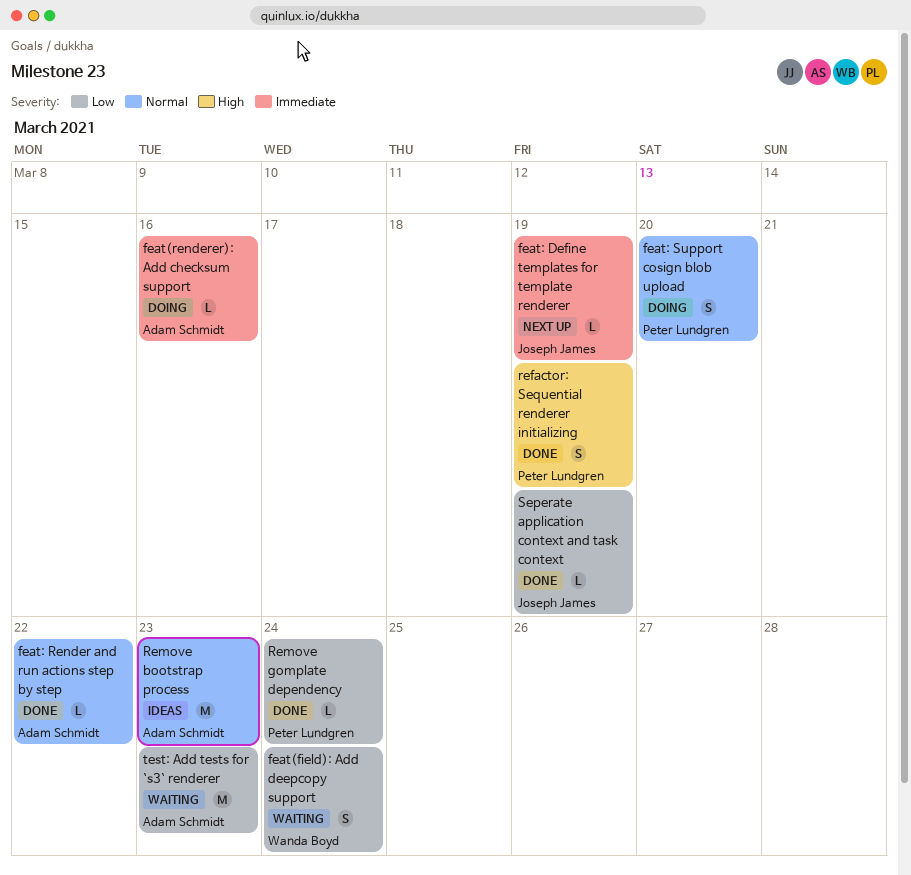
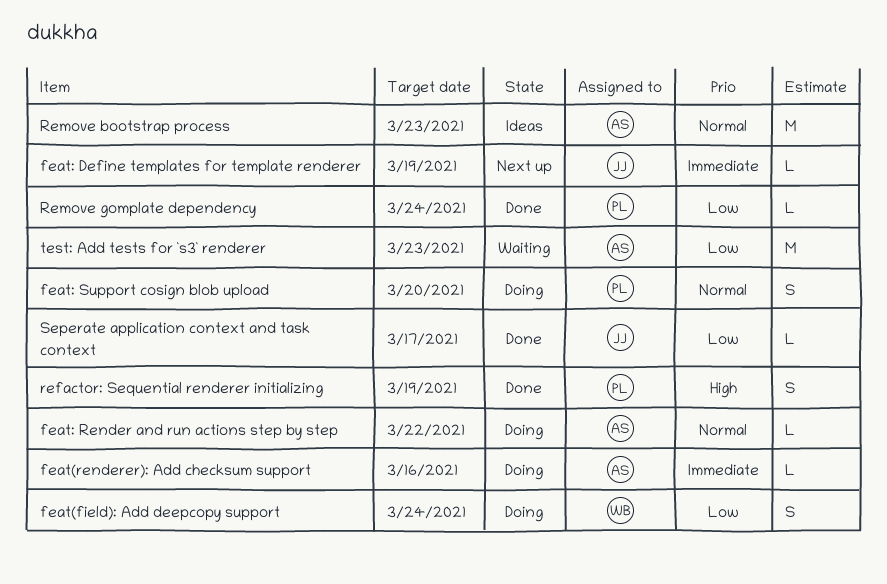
feat(field): Add deepcopy support, status: Waiting -> Doing
feat: Render and run actions step by step, status: Done -> Doing
Seperate application context and task context, due: Mar 19 -> Mar 17

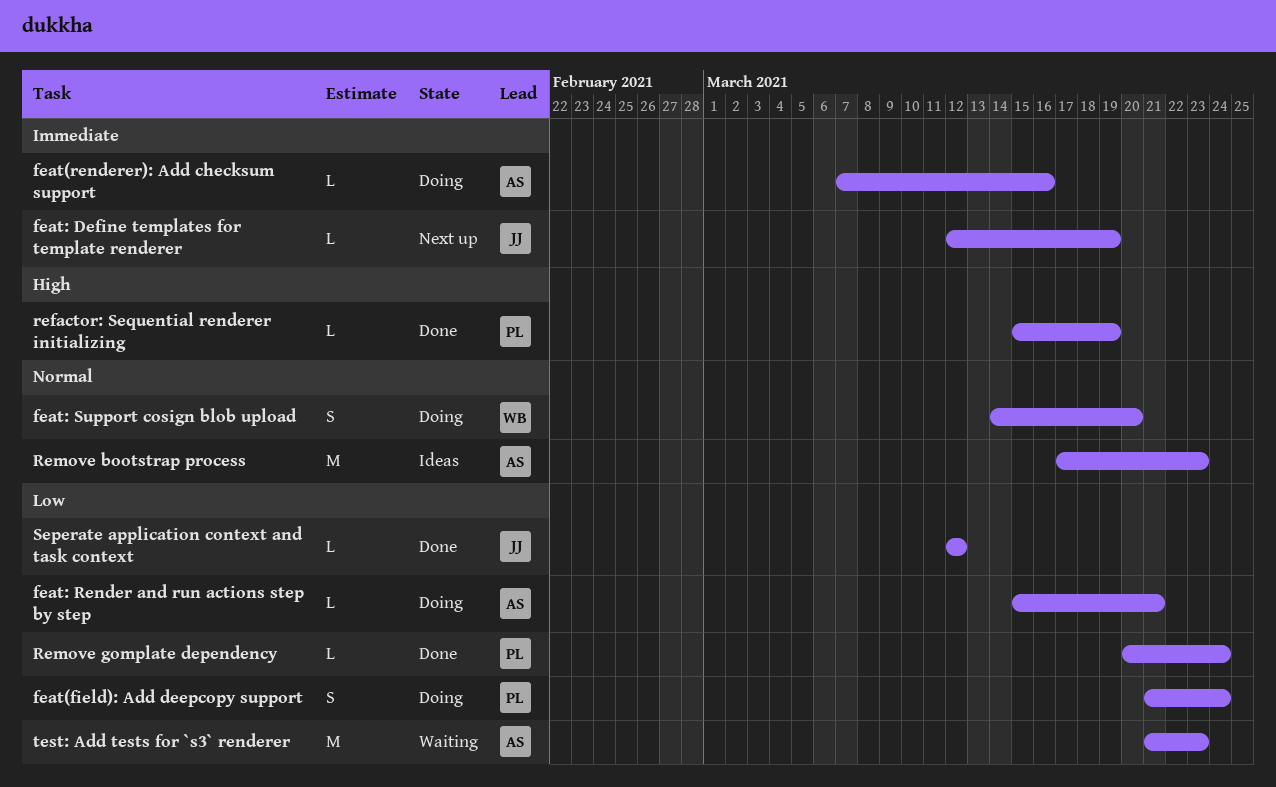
feat(field): Add deepcopy support, owner: WB -> PL
feat: Render and run actions step by step, priority: Normal -> Low
feat: Render and run actions step by step, due: Mar 22 -> Mar 21
feat: Support cosign blob upload, owner: PL -> WB
refactor: Sequential renderer initializing, estimate: S -> L
Seperate application context and task context, due: Mar 17 -> Mar 12

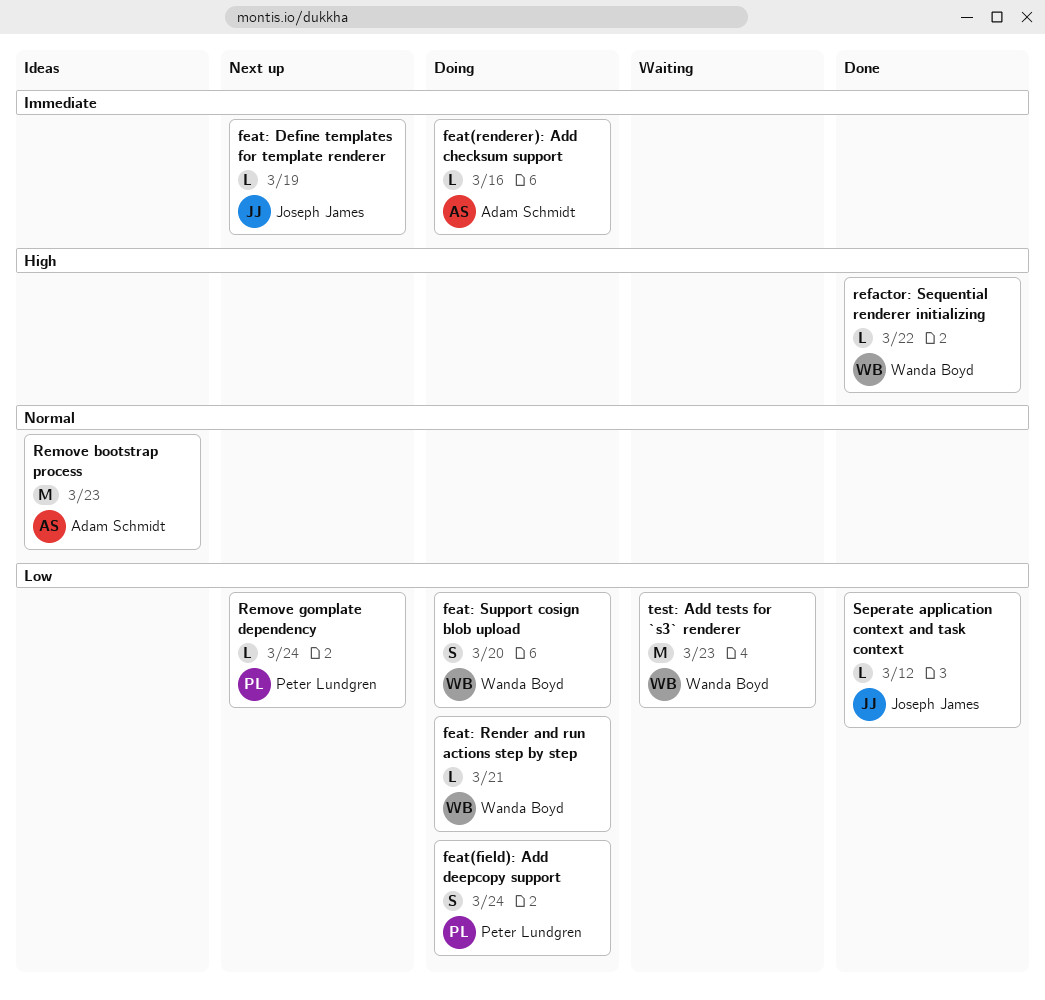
feat: Render and run actions step by step, owner: Adam Schmidt -> Wanda Boyd
feat: Support cosign blob upload, priority: Normal -> Low
refactor: Sequential renderer initializing, owner: Peter Lundgren -> Wanda Boyd
refactor: Sequential renderer initializing, due: Mar 19 -> Mar 22
Remove gomplate dependency, status: Done -> Next up
test: Add tests for `s3` renderer, owner: Adam Schmidt -> Wanda Boyd

